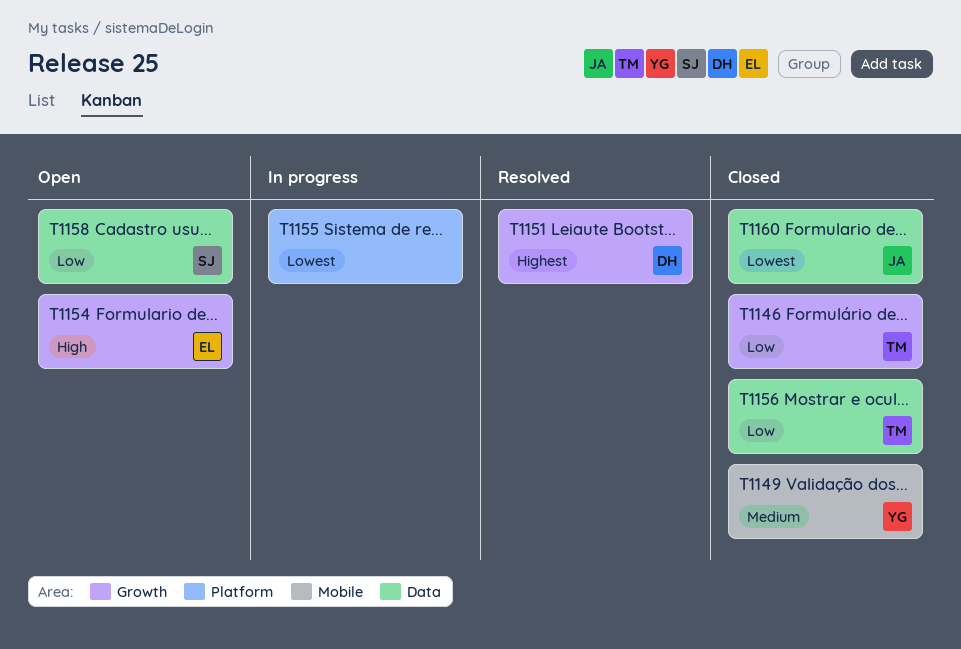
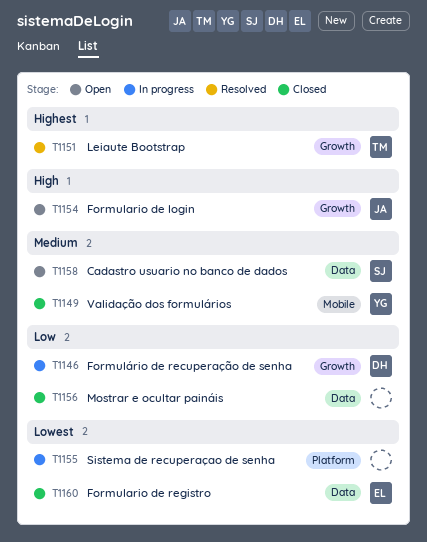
T1146, status: Closed -> In progress
T1146, owner: TM -> DH
T1151, owner: DH -> TM
T1154, owner: EL -> JA
T1156, owner: TM -> none
T1158, priority: Low -> Medium
T1160, owner: JA -> EL

